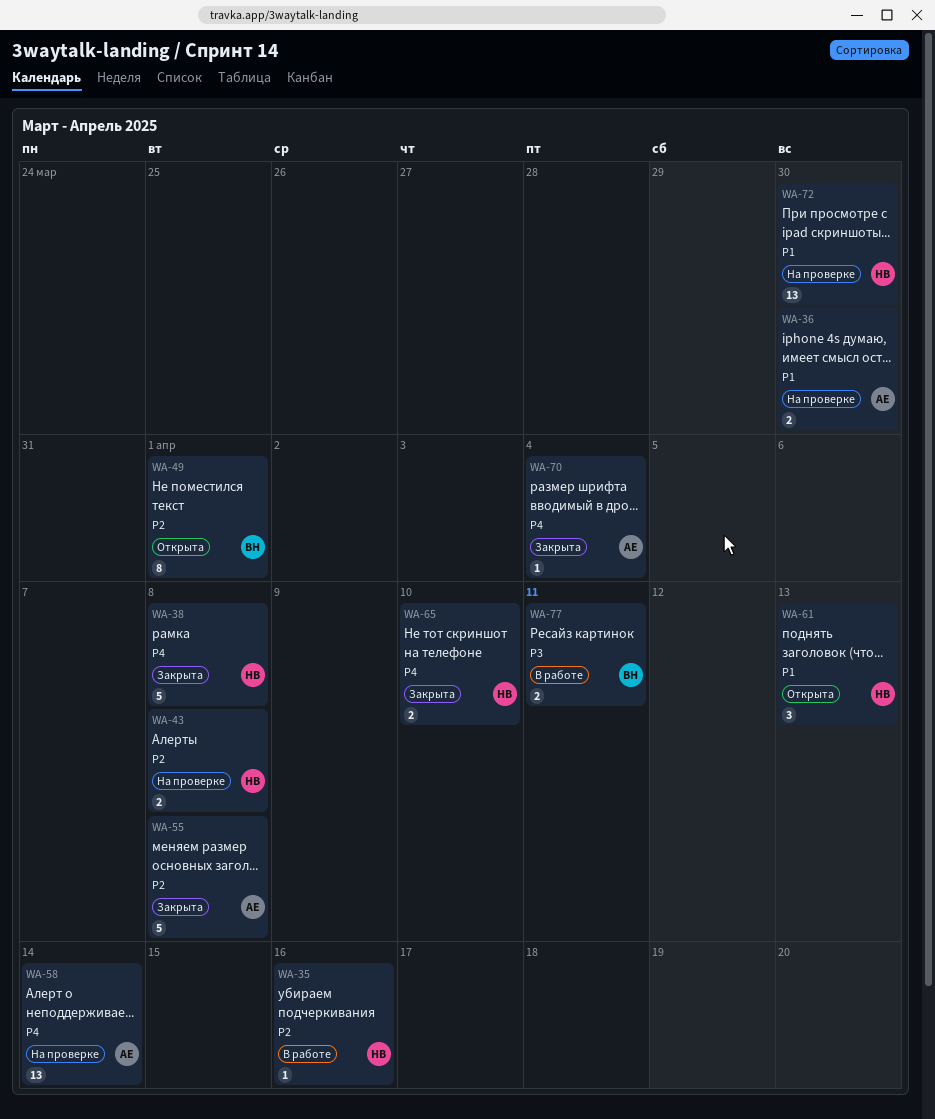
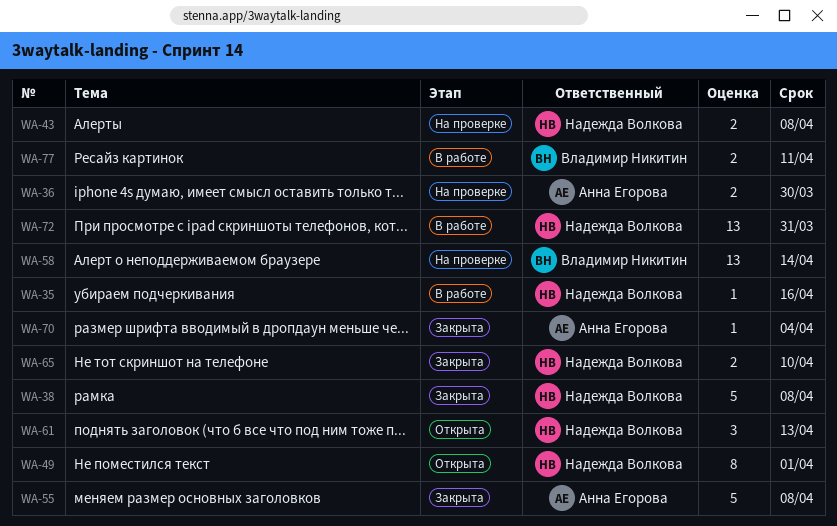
WA-49, owner: Владимир Никитин -> Надежда Волкова
WA-58, owner: Анна Егорова -> Владимир Никитин
WA-72, status: На проверке -> В работе
WA-72, due: Mar 30 -> Mar 31

